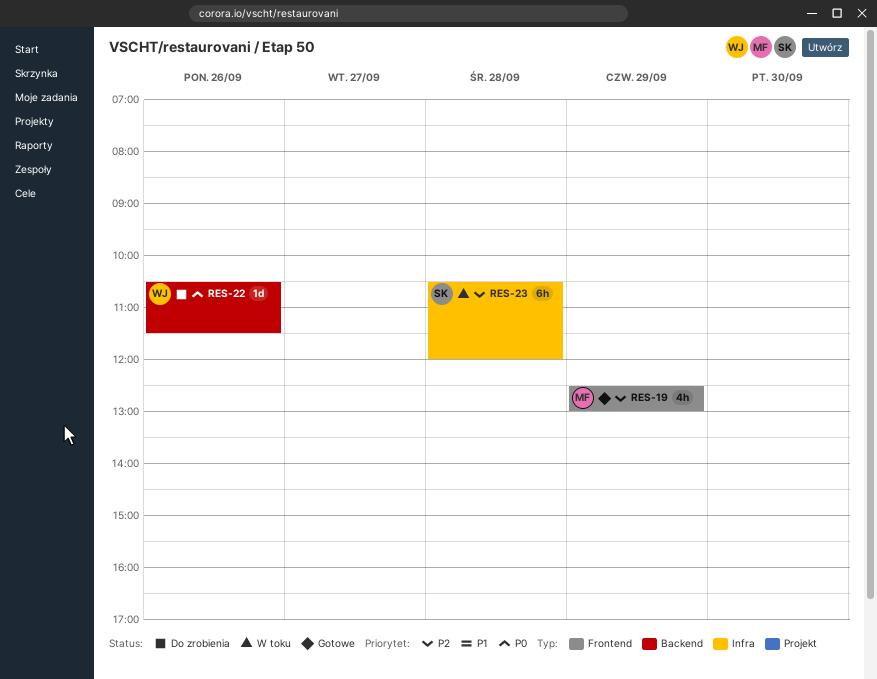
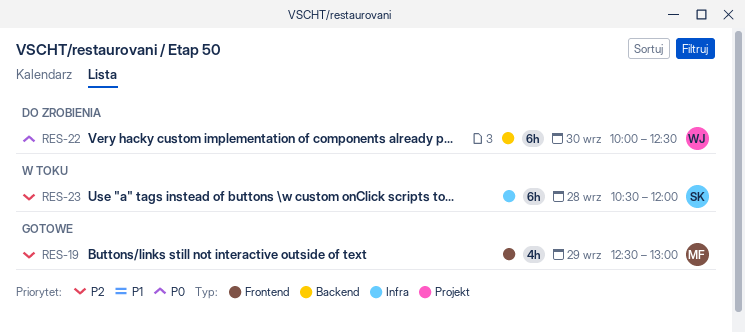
RES-22, estimate: 1d -> 6h
RES-22, day: Sep 26 -> Sep 30
RES-22, begins: 10:30 -> 10:00
RES-22, ends: 11:30 -> 12:30

